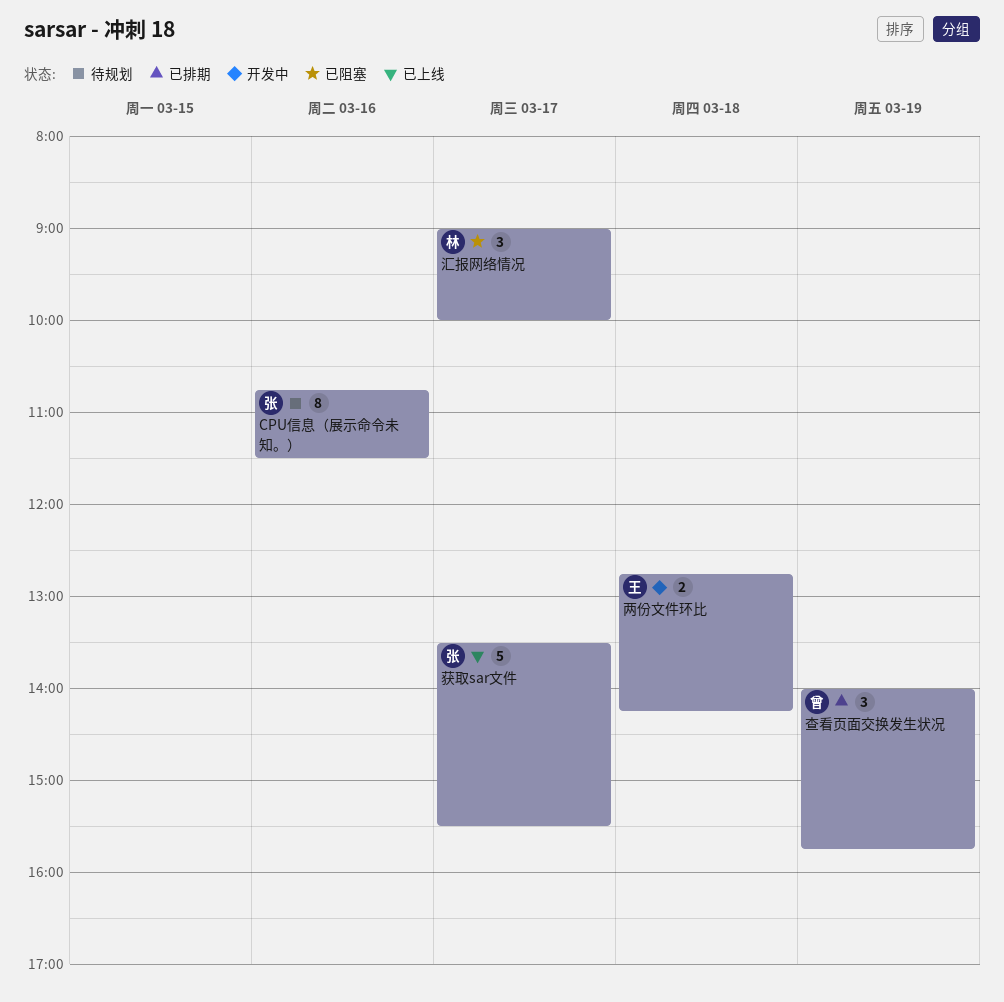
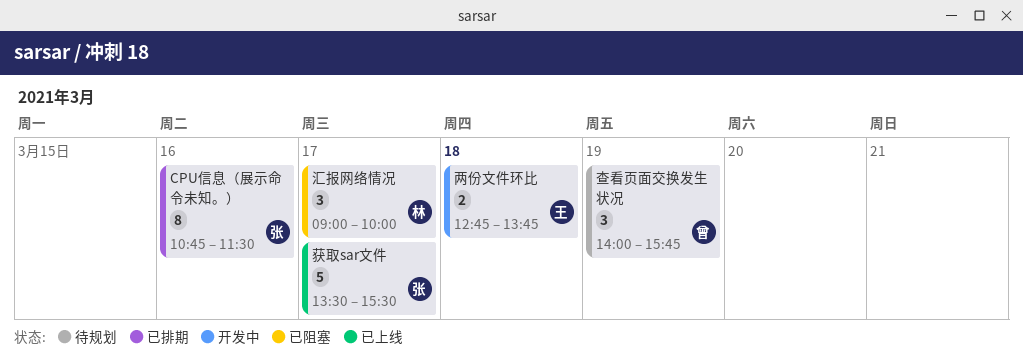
CPU信息（展示命令未知。）, status: 待规划 -> 已排期
两份文件环比, ends: 14:15 -> 13:45
查看页面交换发生状况, status: 已排期 -> 待规划

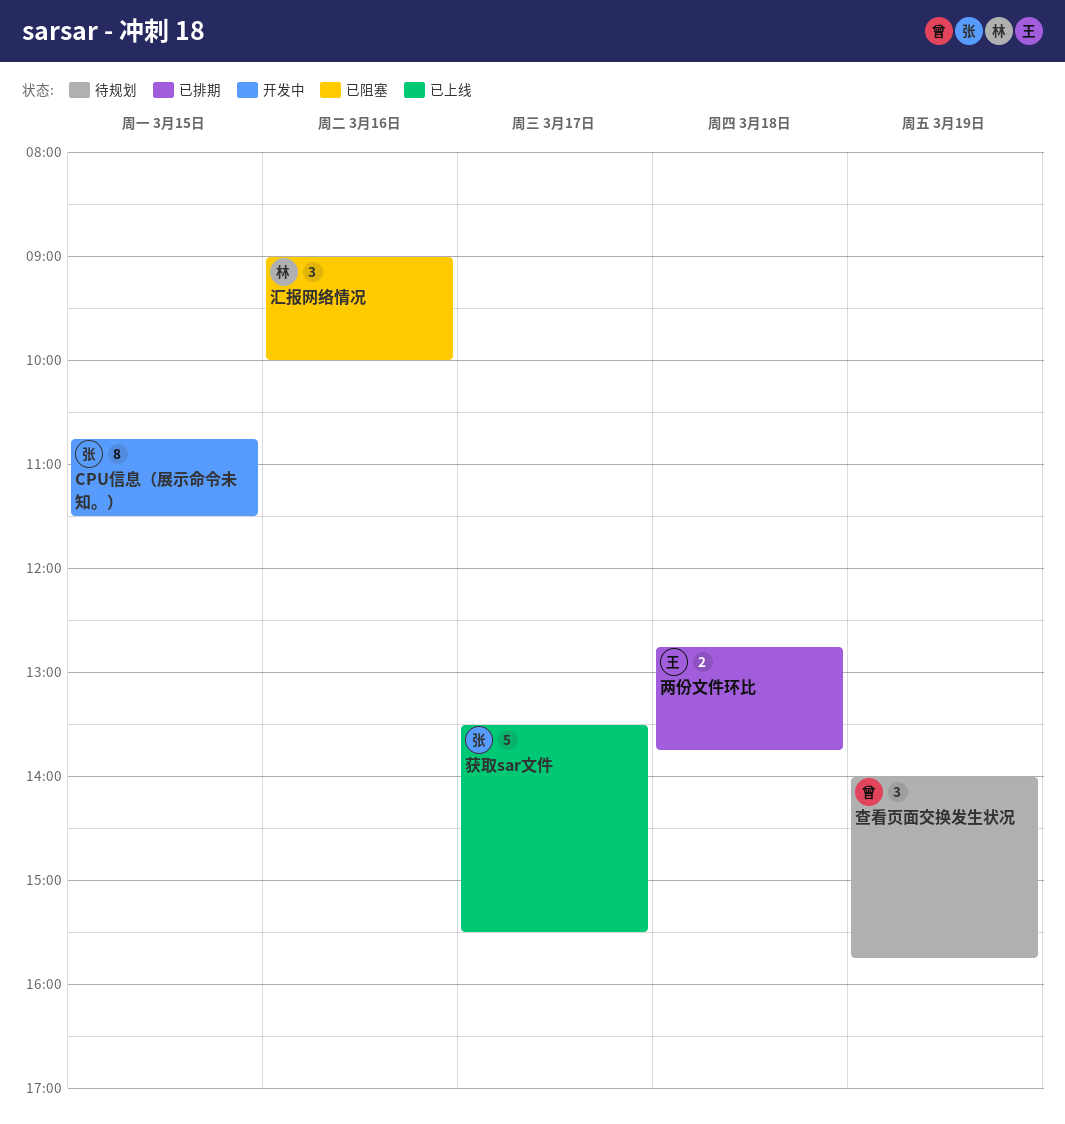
CPU信息（展示命令未知。）, status: 已排期 -> 开发中
CPU信息（展示命令未知。）, day: Mar 16 -> Mar 15
两份文件环比, status: 开发中 -> 已排期
汇报网络情况, day: Mar 17 -> Mar 16

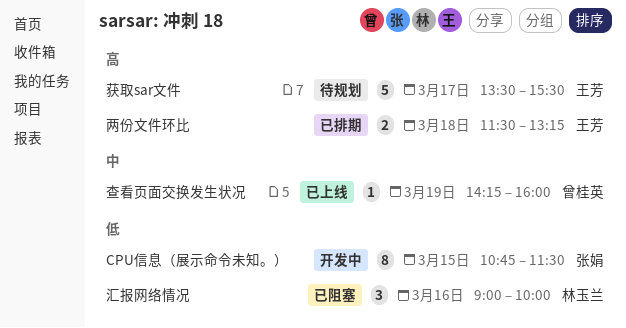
两份文件环比, begins: 12:45 -> 11:30
两份文件环比, ends: 13:45 -> 13:15
查看页面交换发生状况, status: 待规划 -> 已上线
查看页面交换发生状况, estimate: 3 -> 1
查看页面交换发生状况, begins: 14:00 -> 14:15
查看页面交换发生状况, ends: 15:45 -> 16:00
获取sar文件, status: 已上线 -> 待规划
获取sar文件, owner: 张娟 -> 王芳

